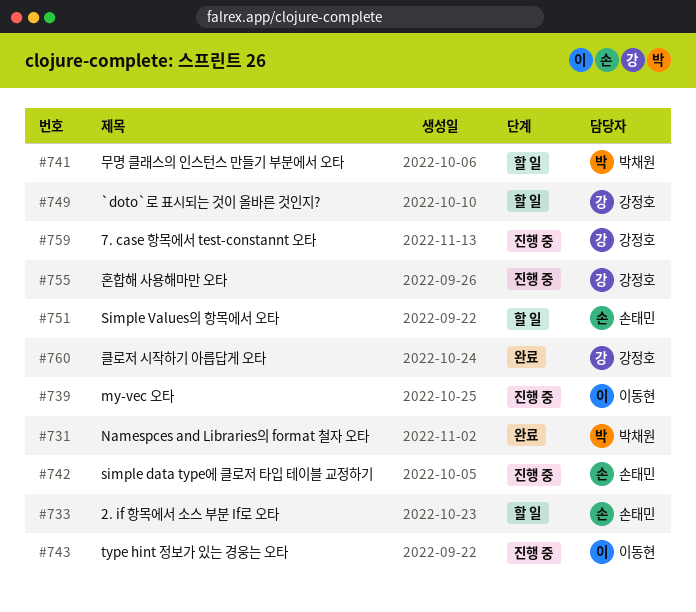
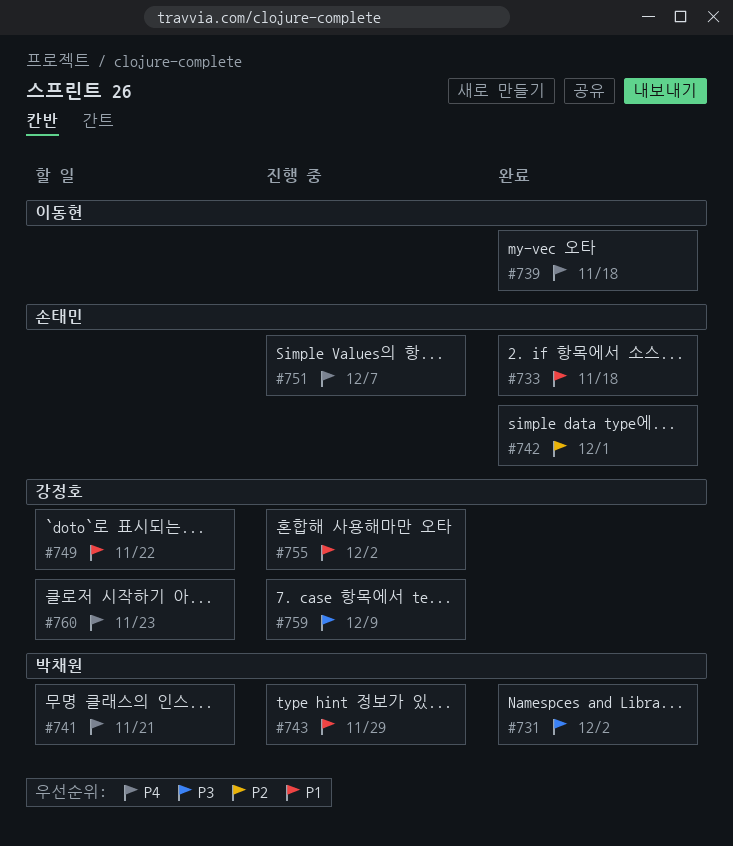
#733, status: 할 일 -> 완료
#739, status: 진행 중 -> 완료
#742, status: 진행 중 -> 완료
#743, owner: 이동현 -> 박채원
#751, status: 할 일 -> 진행 중
#760, status: 완료 -> 할 일

